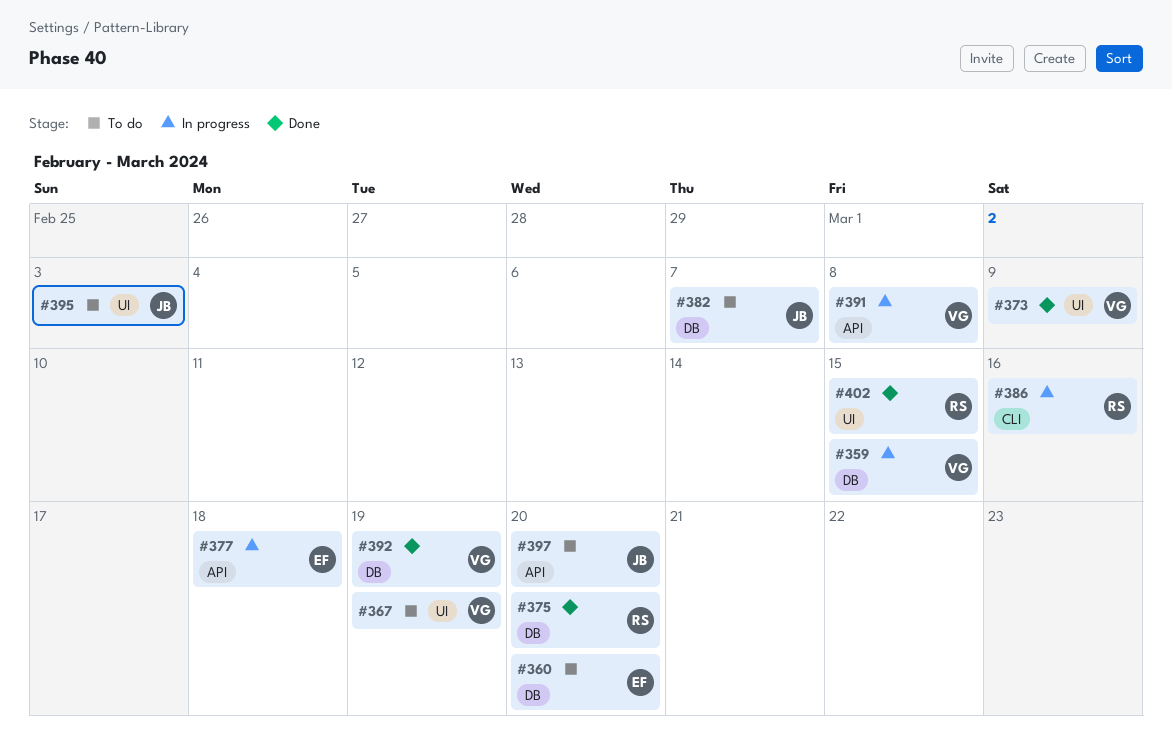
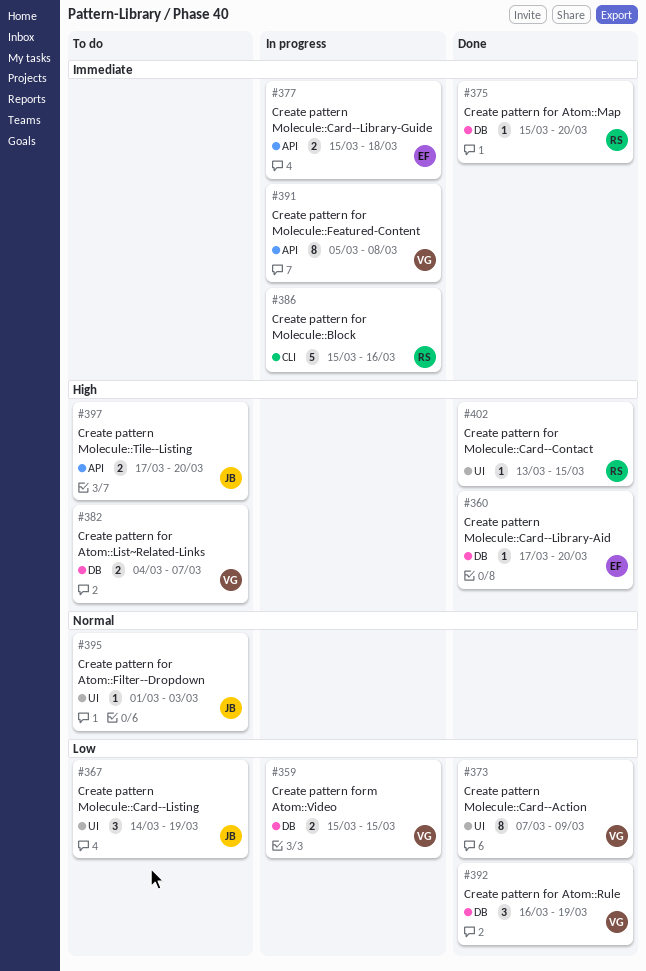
#360, status: To do -> Done
#367, owner: VG -> JB
#382, owner: JB -> VG

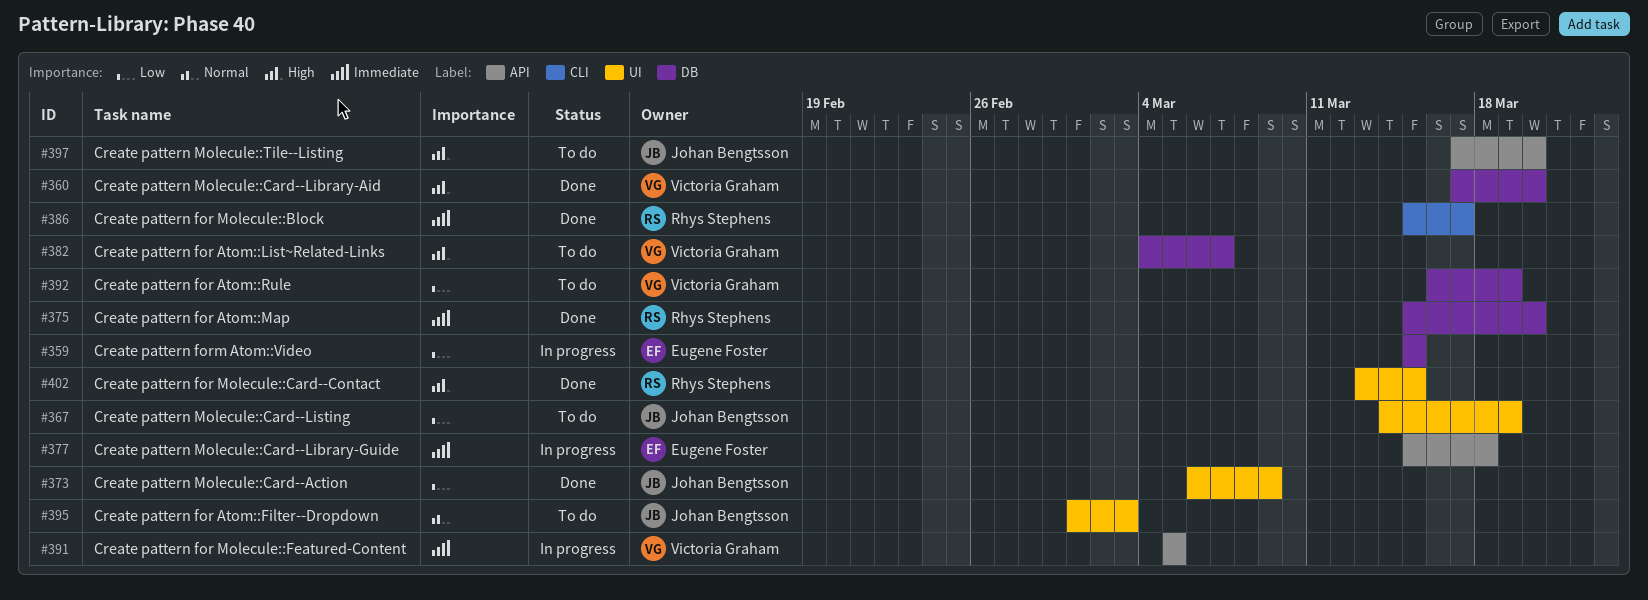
#359, owner: Victoria Graham -> Eugene Foster
#360, owner: Eugene Foster -> Victoria Graham
#373, owner: Victoria Graham -> Johan Bengtsson
#373, start: Mar 7 -> Mar 6
#386, status: In progress -> Done
#386, due: Mar 16 -> Mar 17
#391, due: Mar 8 -> Mar 5
#392, status: Done -> To do

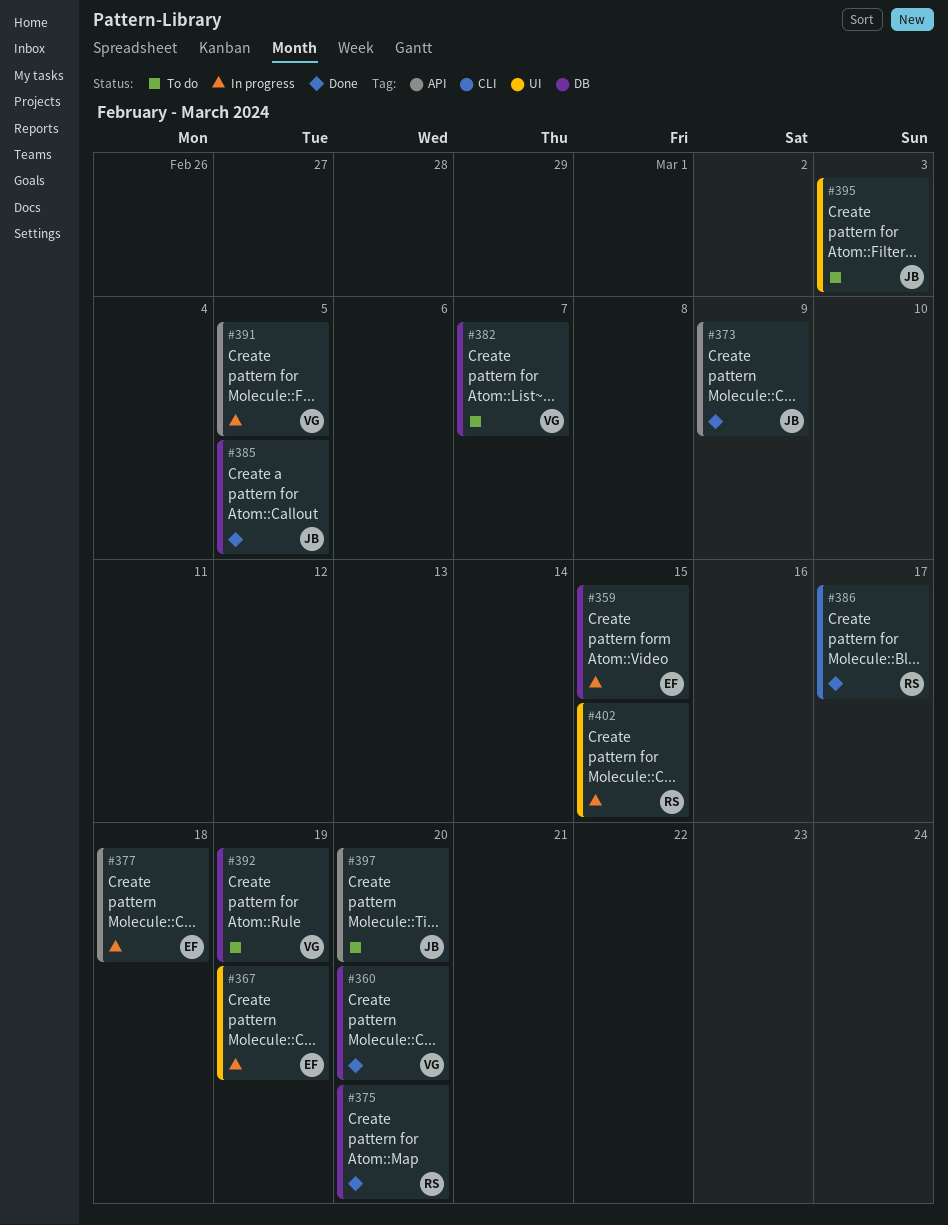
#367, status: To do -> In progress
#367, owner: Johan Bengtsson -> Eugene Foster
#373, label: UI -> API
#385: none -> present
#402, status: Done -> In progress

